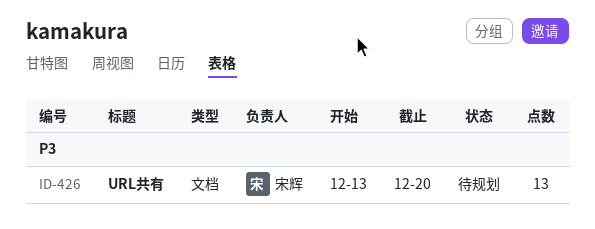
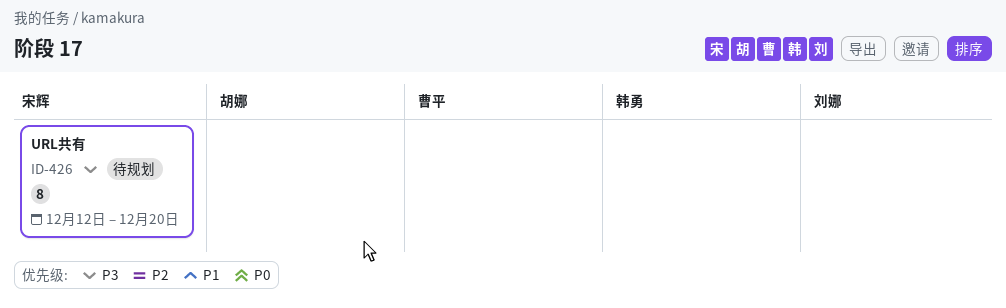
ID-426, estimate: 13 -> 8
ID-426, start: Dec 13 -> Dec 12

